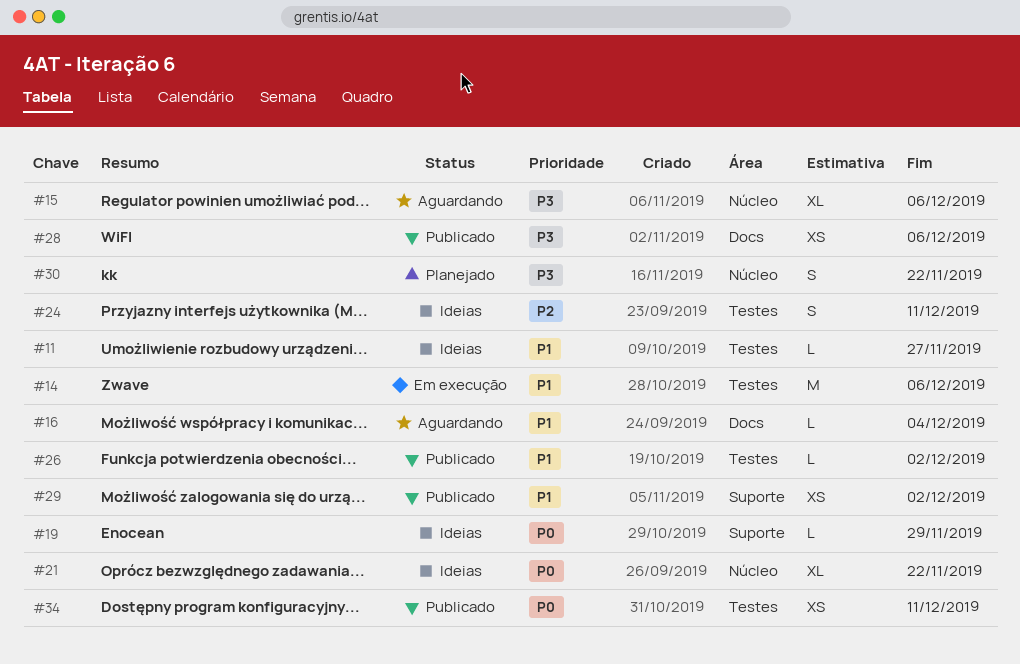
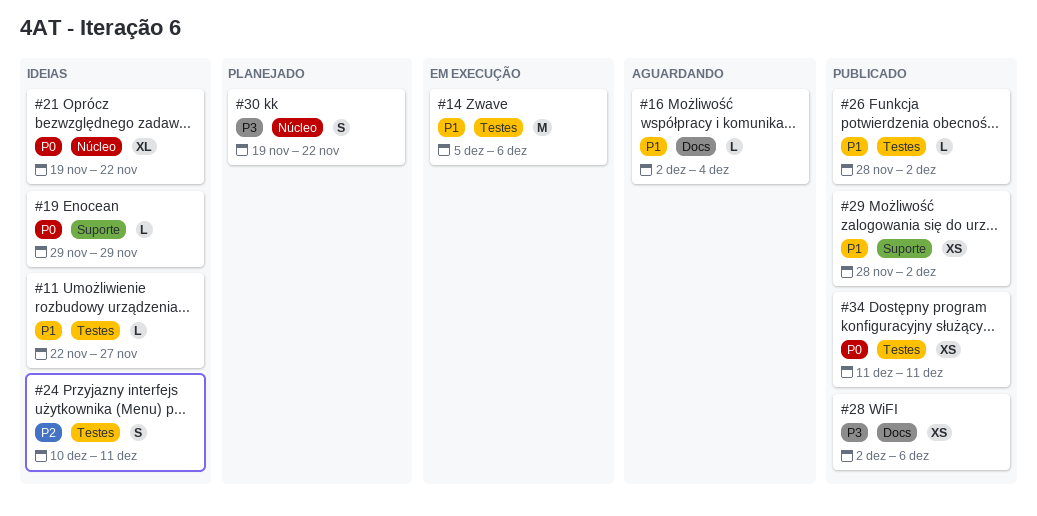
#15: present -> none

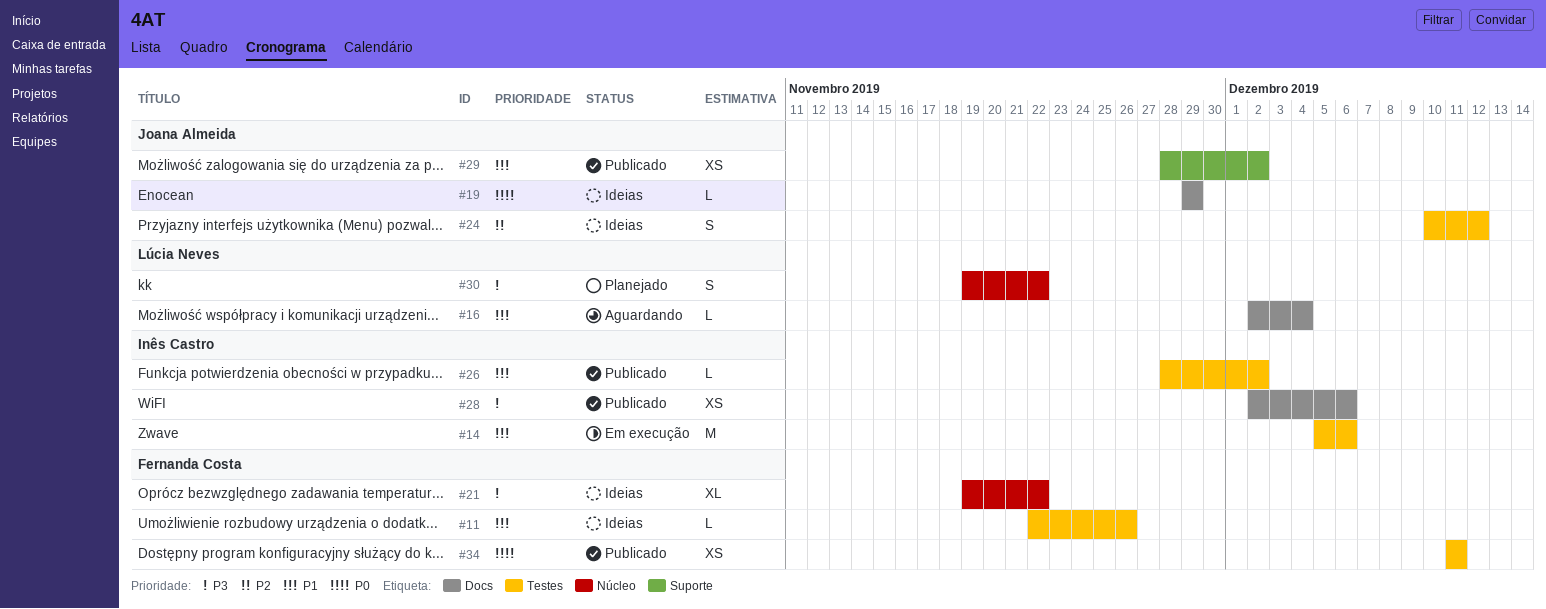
#11, due: Nov 27 -> Nov 26
#19, label: Suporte -> Docs
#21, priority: P0 -> P3
#24, due: Dec 11 -> Dec 12

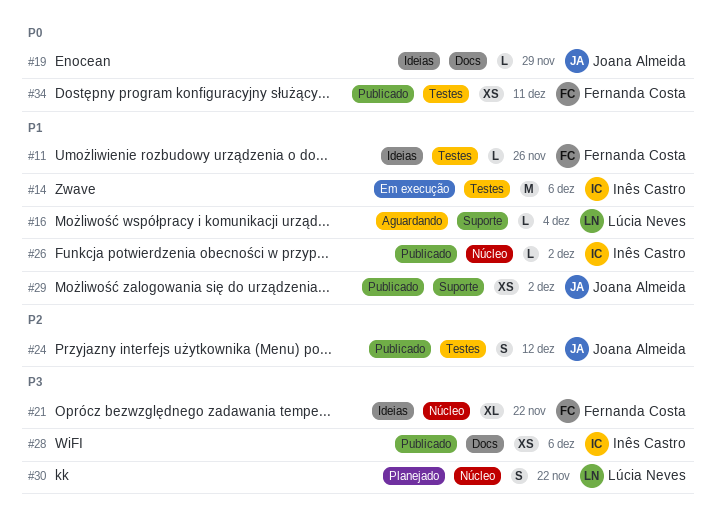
#16, label: Docs -> Suporte
#24, status: Ideias -> Publicado
#26, label: Testes -> Núcleo

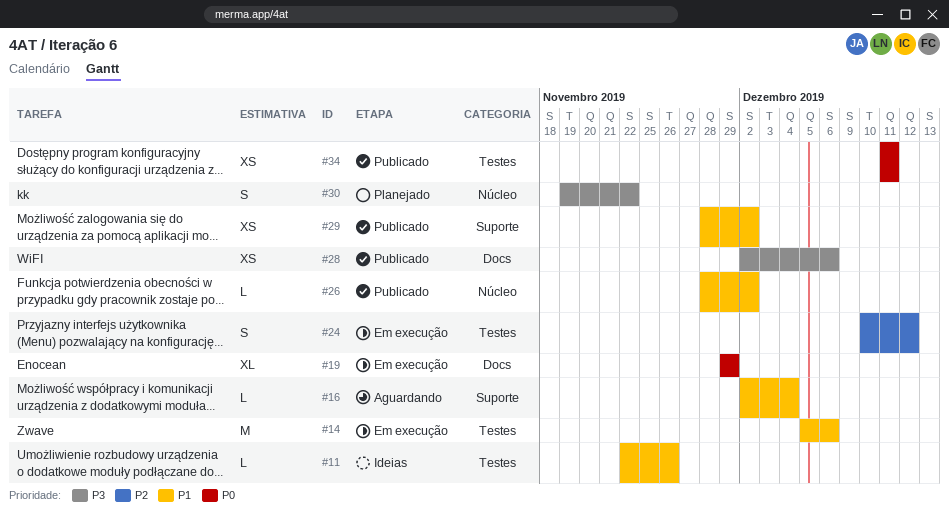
#19, status: Ideias -> Em execução
#19, estimate: L -> XL
#21: present -> none
#24, status: Publicado -> Em execução

